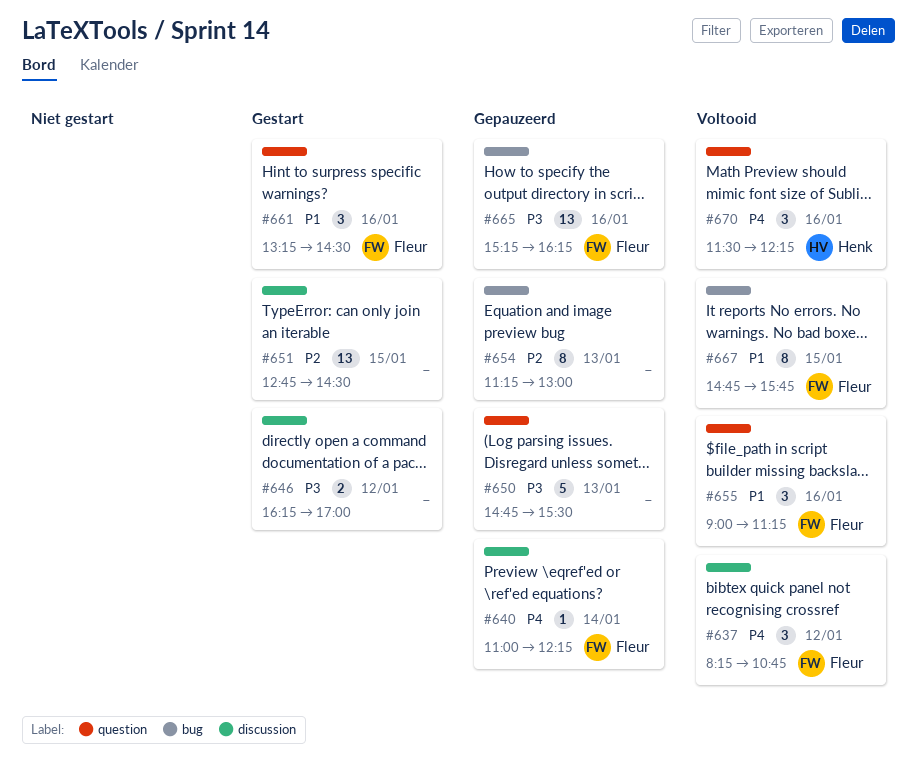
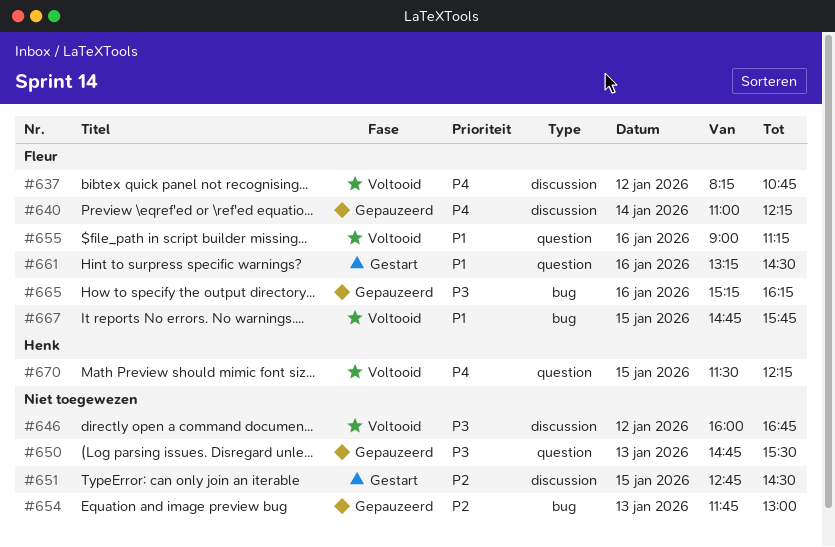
#646, status: Gestart -> Voltooid
#646, begins: 16:15 -> 16:00
#646, ends: 17:00 -> 16:45
#654, begins: 11:15 -> 11:45
#670, day: Jan 16 -> Jan 15

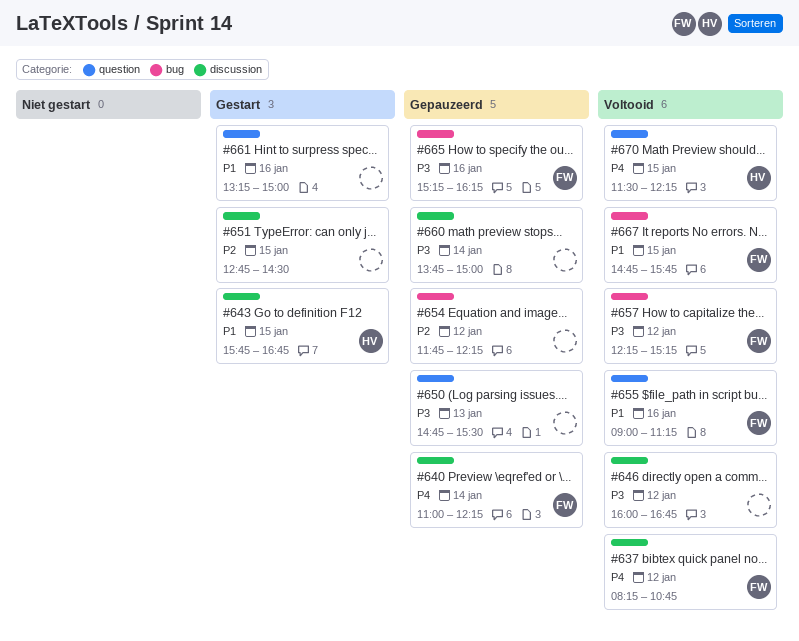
#643: none -> present
#654, day: Jan 13 -> Jan 12
#654, ends: 13:00 -> 12:15
#657: none -> present
#660: none -> present
#661, owner: Fleur -> none
#661, ends: 14:30 -> 15:00

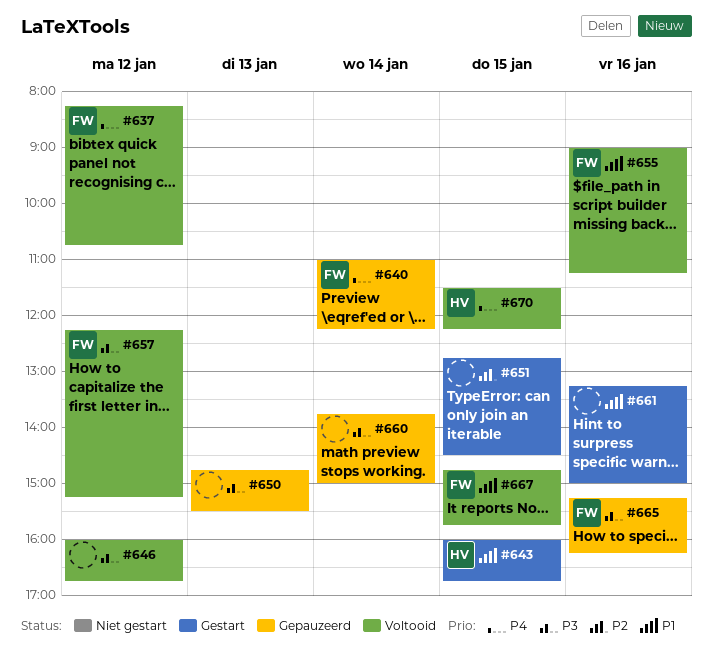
#643, begins: 15:45 -> 16:00
#654: present -> none

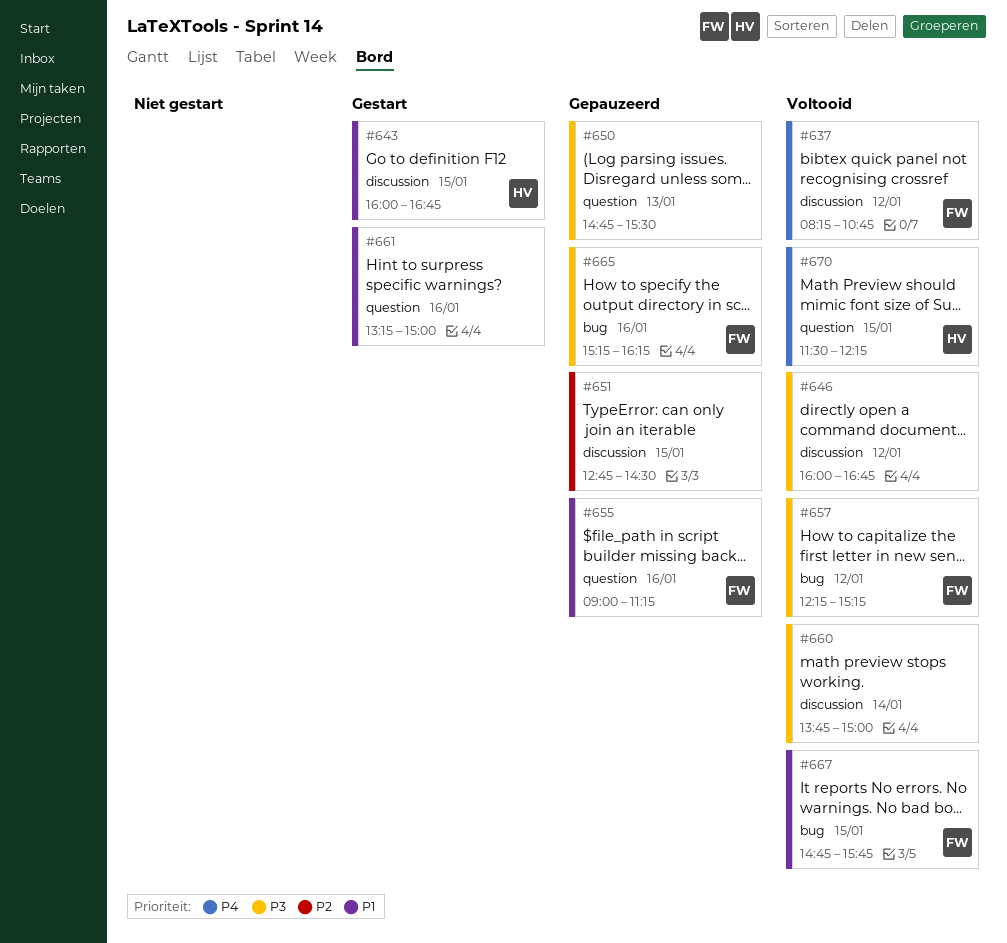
#640: present -> none
#651, status: Gestart -> Gepauzeerd
#655, status: Voltooid -> Gepauzeerd
#660, status: Gepauzeerd -> Voltooid

